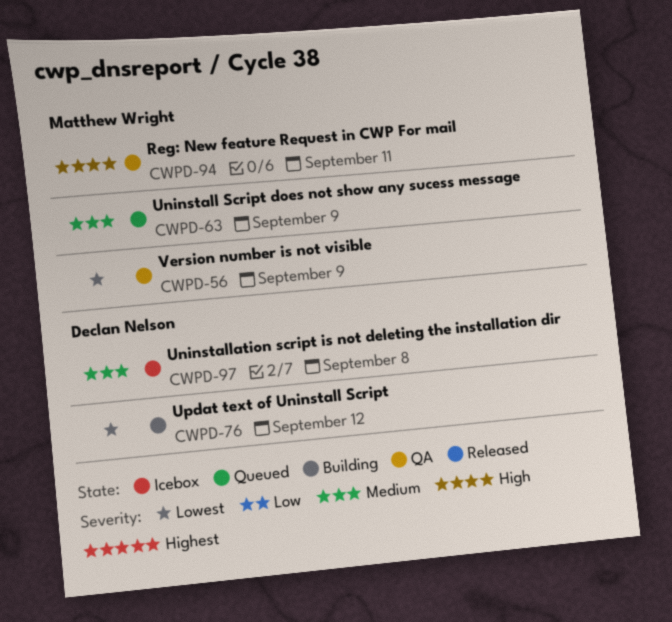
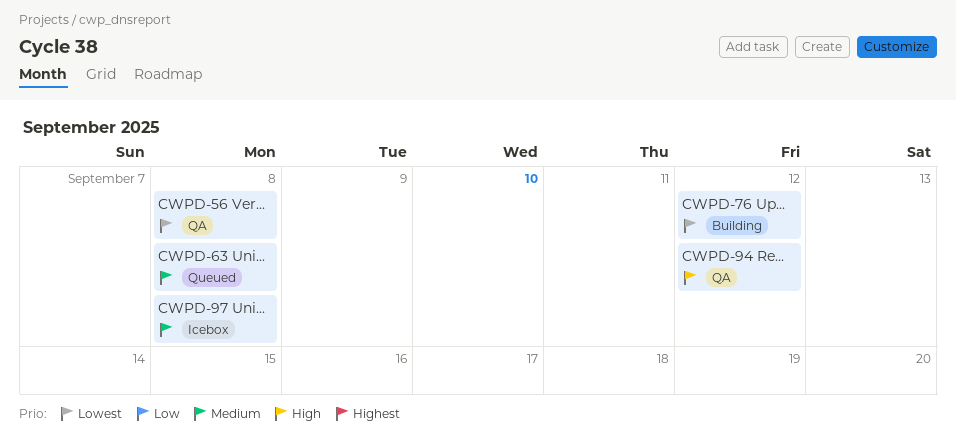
CWPD-56, due: Sep 9 -> Sep 8
CWPD-63, due: Sep 9 -> Sep 8
CWPD-94, due: Sep 11 -> Sep 12

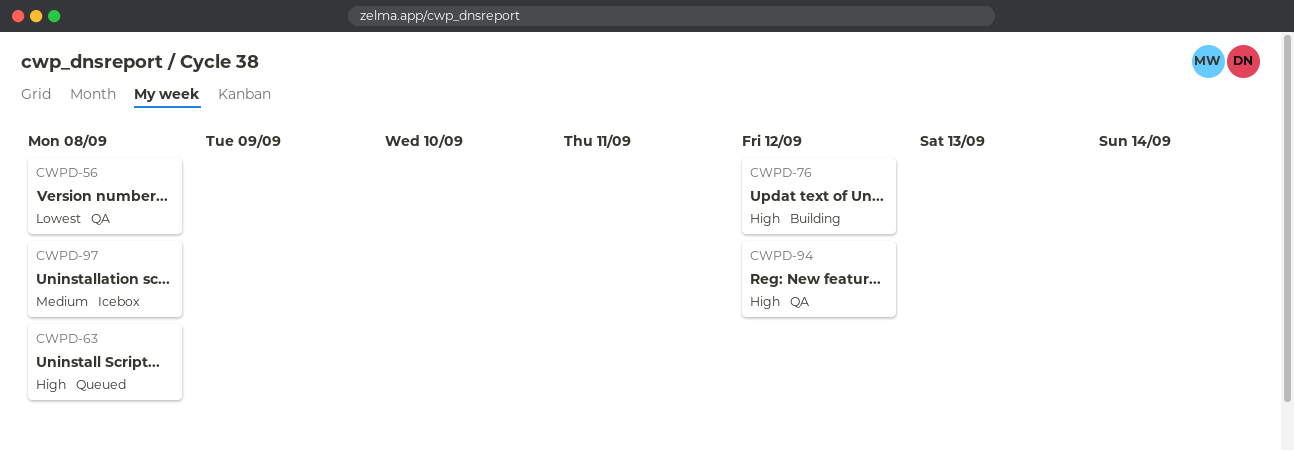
CWPD-63, priority: Medium -> High
CWPD-76, priority: Lowest -> High

